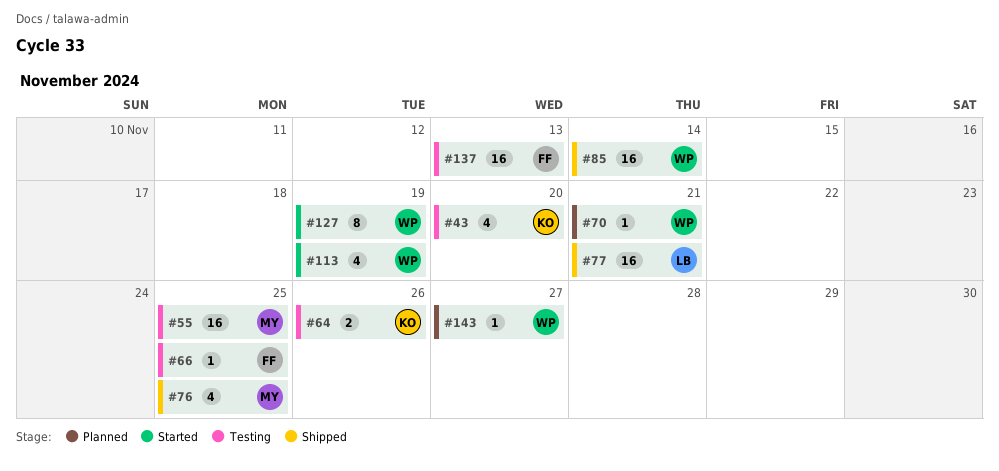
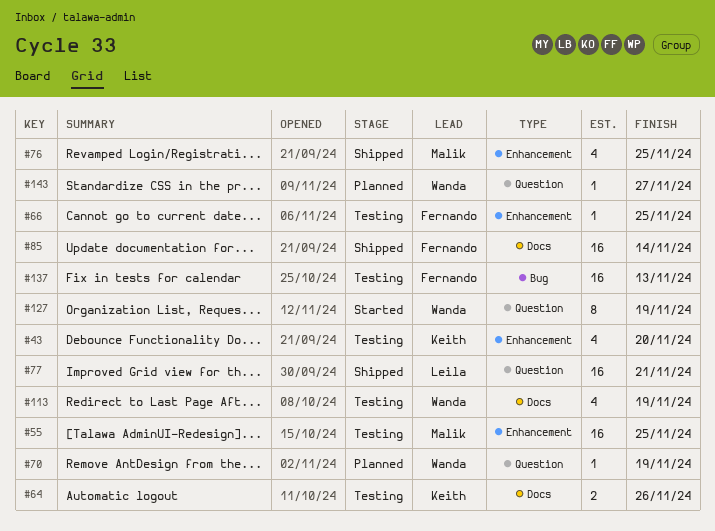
#70, due: Nov 21 -> Nov 19
#85, owner: Wanda -> Fernando
#113, status: Started -> Testing

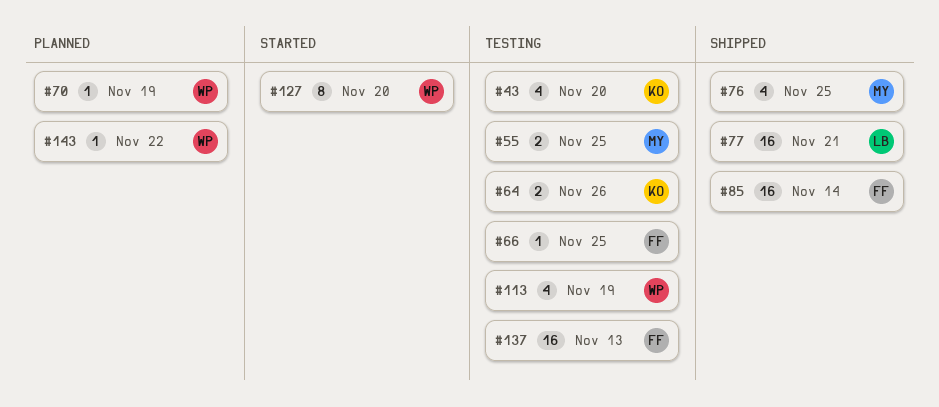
#55, estimate: 16 -> 2
#127, due: Nov 19 -> Nov 20
#143, due: Nov 27 -> Nov 22

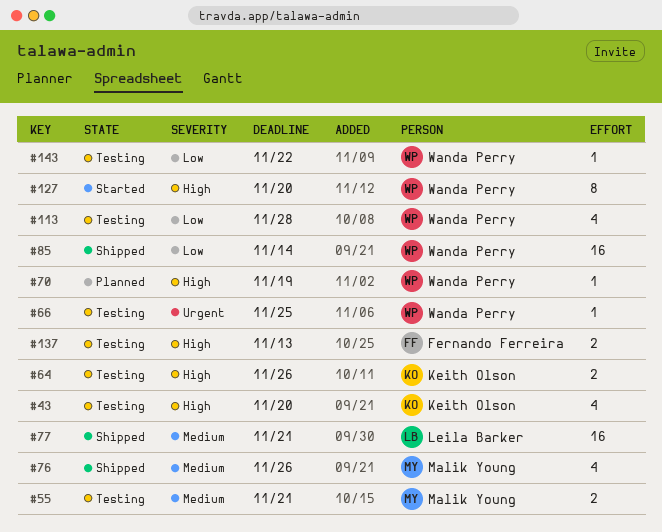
#55, due: Nov 25 -> Nov 21
#66, owner: Fernando Ferreira -> Wanda Perry
#76, due: Nov 25 -> Nov 26
#85, owner: Fernando Ferreira -> Wanda Perry
#113, due: Nov 19 -> Nov 28
#137, estimate: 16 -> 2
#143, status: Planned -> Testing

